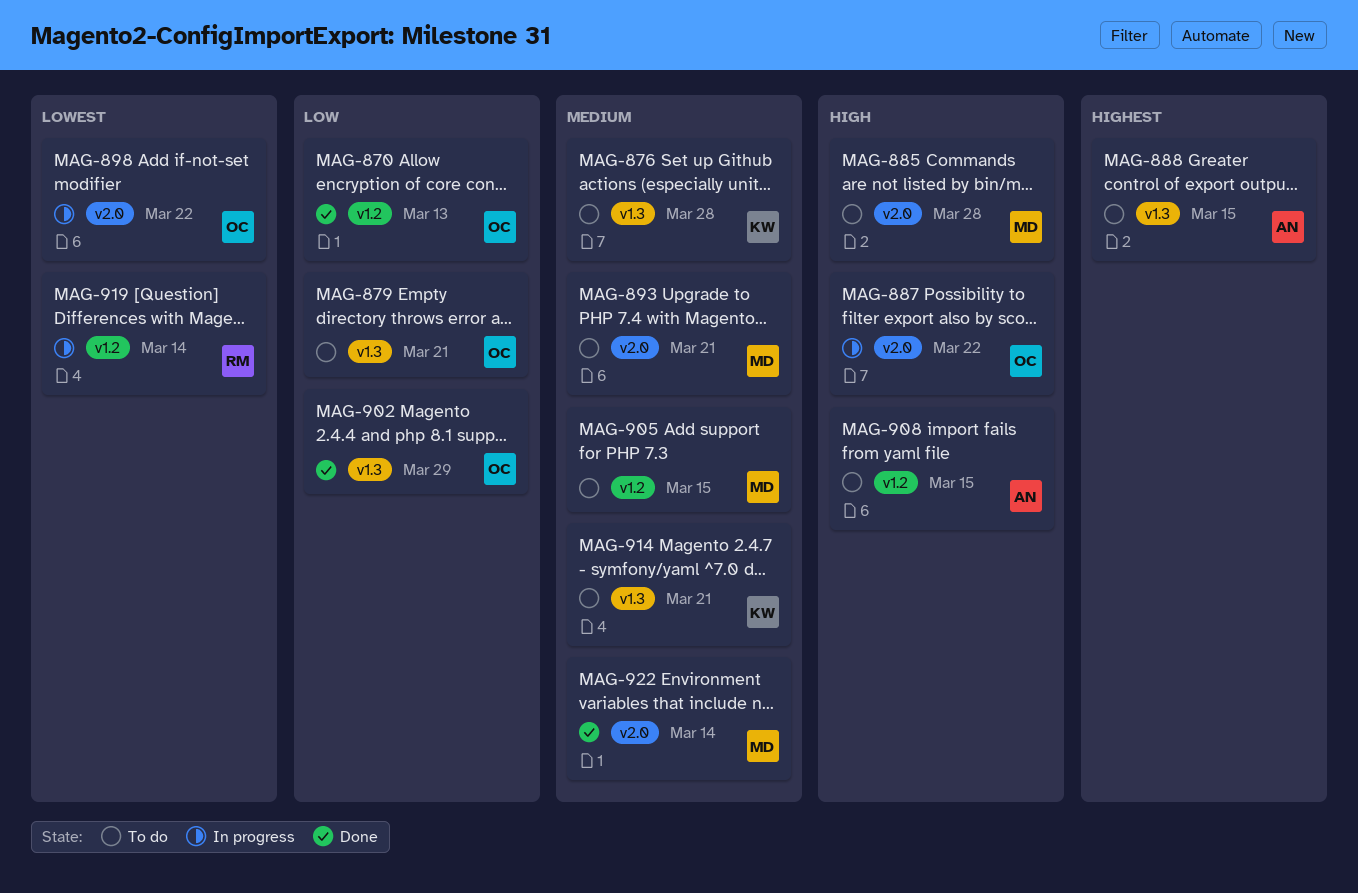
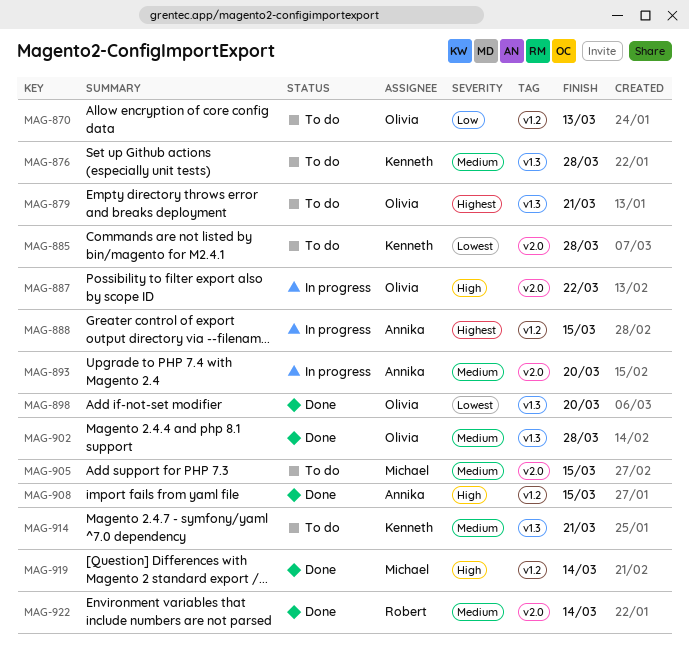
MAG-870, status: Done -> To do
MAG-879, priority: Low -> Highest
MAG-885, owner: Michael -> Kenneth
MAG-885, priority: High -> Lowest
MAG-888, status: To do -> In progress
MAG-888, label: v1.3 -> v1.2
MAG-893, status: To do -> In progress
MAG-893, owner: Michael -> Annika
MAG-893, due: Mar 21 -> Mar 20
MAG-898, status: In progress -> Done
MAG-898, label: v2.0 -> v1.3
MAG-898, due: Mar 22 -> Mar 20
MAG-902, priority: Low -> Medium
MAG-902, due: Mar 29 -> Mar 28
MAG-905, label: v1.2 -> v2.0
MAG-908, status: To do -> Done
MAG-919, status: In progress -> Done
MAG-919, owner: Robert -> Michael
MAG-919, priority: Lowest -> High
MAG-922, owner: Michael -> Robert

